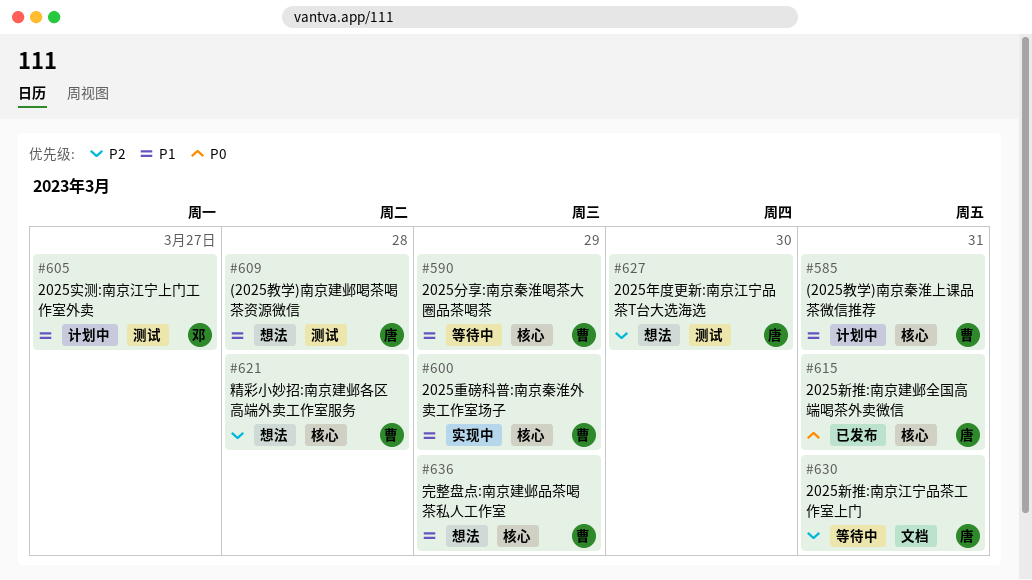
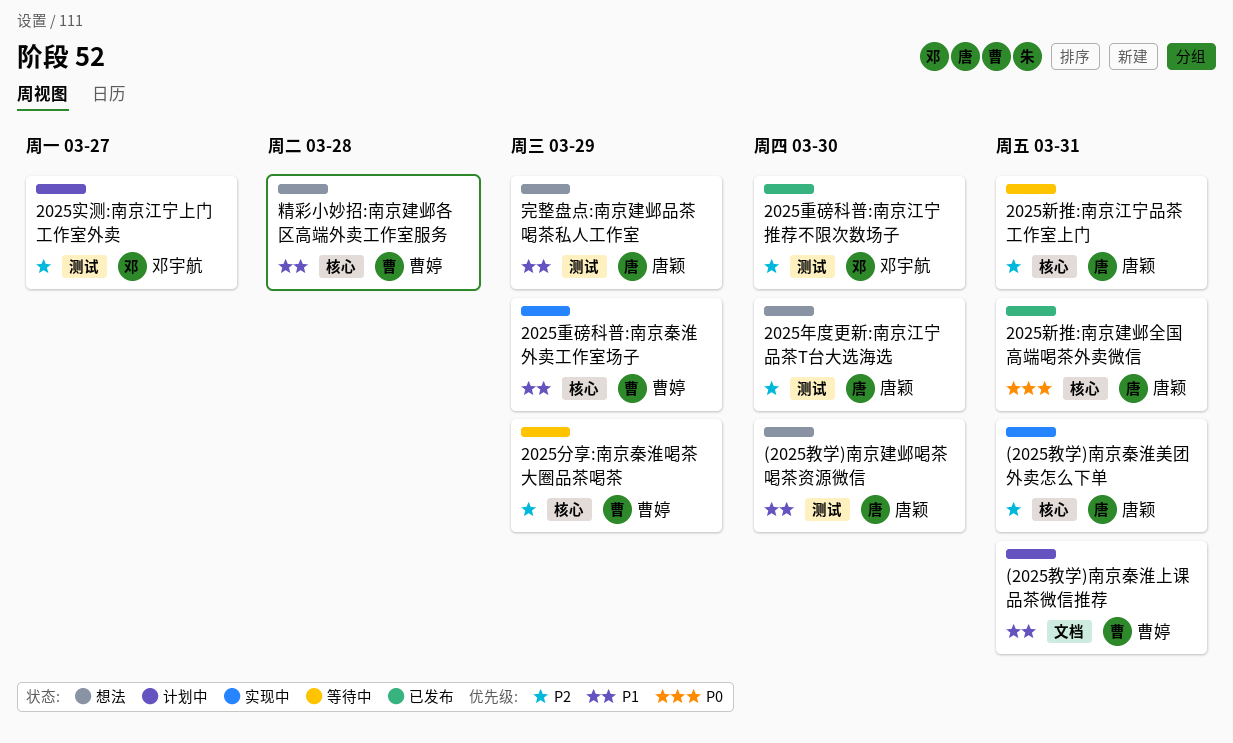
(2025教学)南京建邺喝茶喝茶资源微信, due: Mar 28 -> Mar 30
(2025教学)南京秦淮上课品茶微信推荐, label: 核心 -> 文档
(2025教学)南京秦淮美团外卖怎么下单: none -> present
2025分享:南京秦淮喝茶大圈品茶喝茶, priority: P1 -> P2
2025实测:南京江宁上门工作室外卖, priority: P1 -> P2
2025新推:南京江宁品茶工作室上门, label: 文档 -> 核心
2025重磅科普:南京江宁推荐不限次数场子: none -> present
完整盘点:南京建邺品茶喝茶私人工作室, owner: 曹婷 -> 唐颖
完整盘点:南京建邺品茶喝茶私人工作室, label: 核心 -> 测试
精彩小妙招:南京建邺各区高端外卖工作室服务, priority: P2 -> P1

